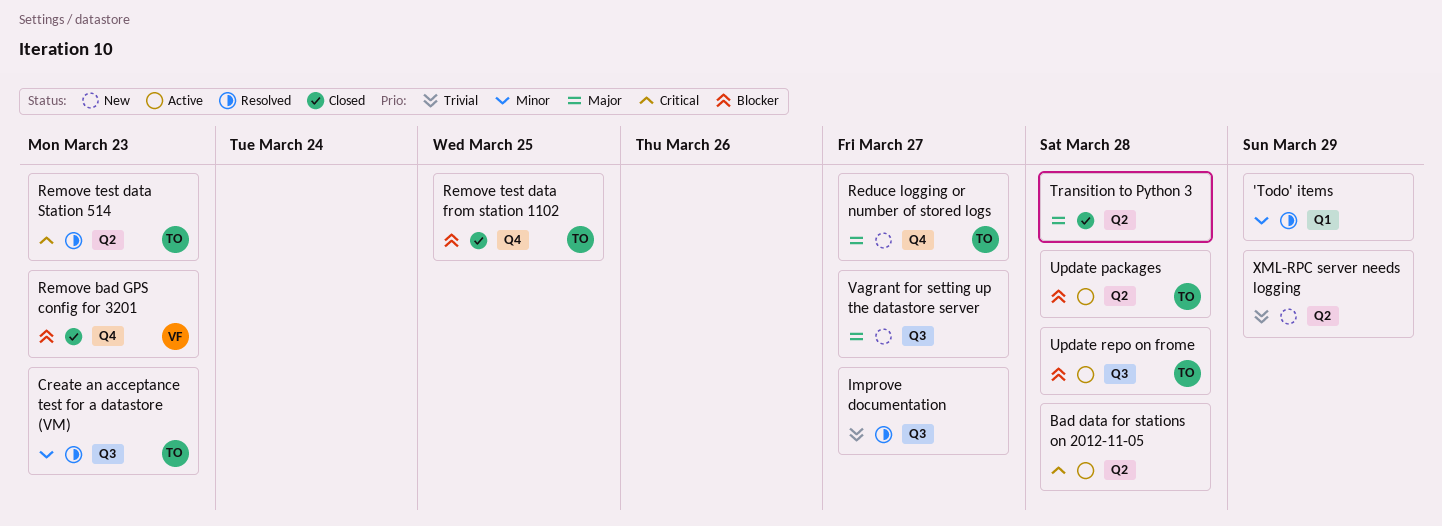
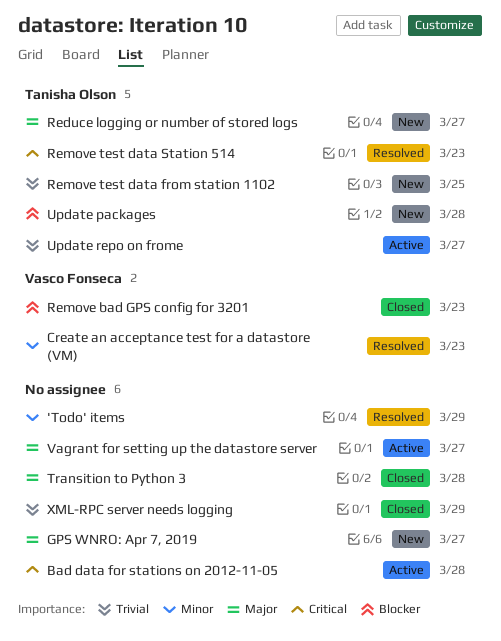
Create an acceptance test for a datastore (VM), owner: Tanisha Olson -> Vasco Fonseca
GPS WNRO: Apr 7, 2019: none -> present
Improve documentation: present -> none
Remove test data from station 1102, status: Closed -> New
Remove test data from station 1102, priority: Blocker -> Trivial
Update packages, status: Active -> New
Update repo on frome, priority: Blocker -> Trivial
Update repo on frome, due: Mar 28 -> Mar 27
Vagrant for setting up the datastore server, status: New -> Active
XML-RPC server needs logging, status: New -> Closed

